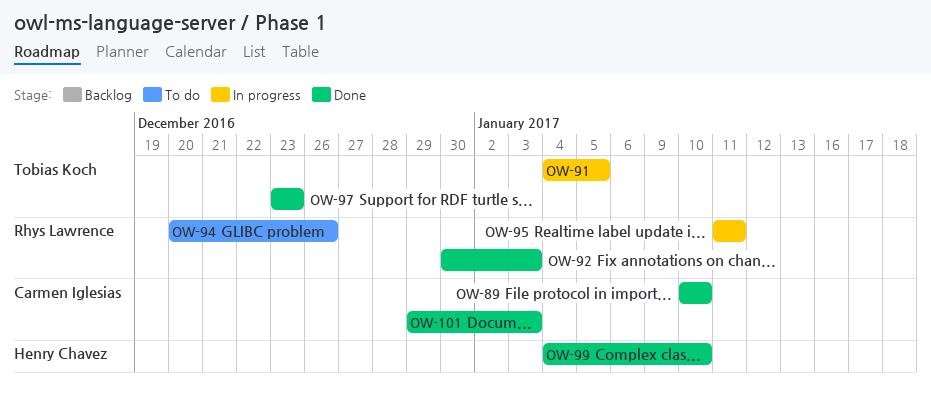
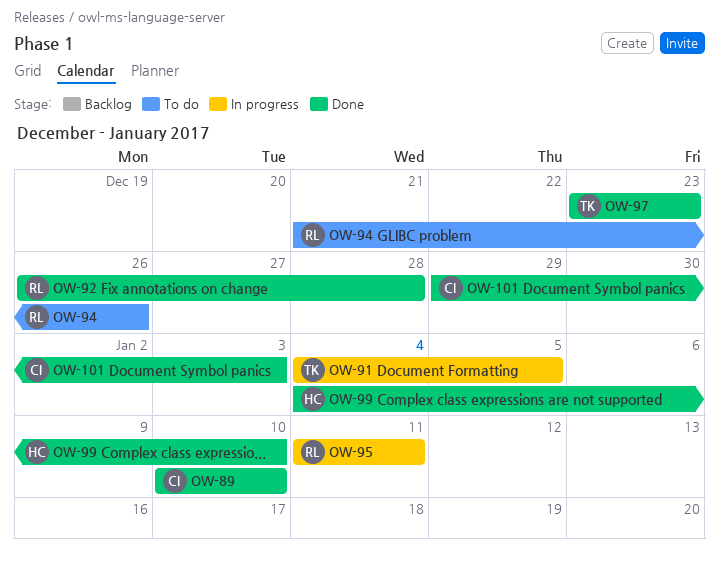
OW-92, start: Dec 30 -> Dec 26
OW-92, due: Jan 3 -> Dec 28
OW-94, start: Dec 20 -> Dec 21

